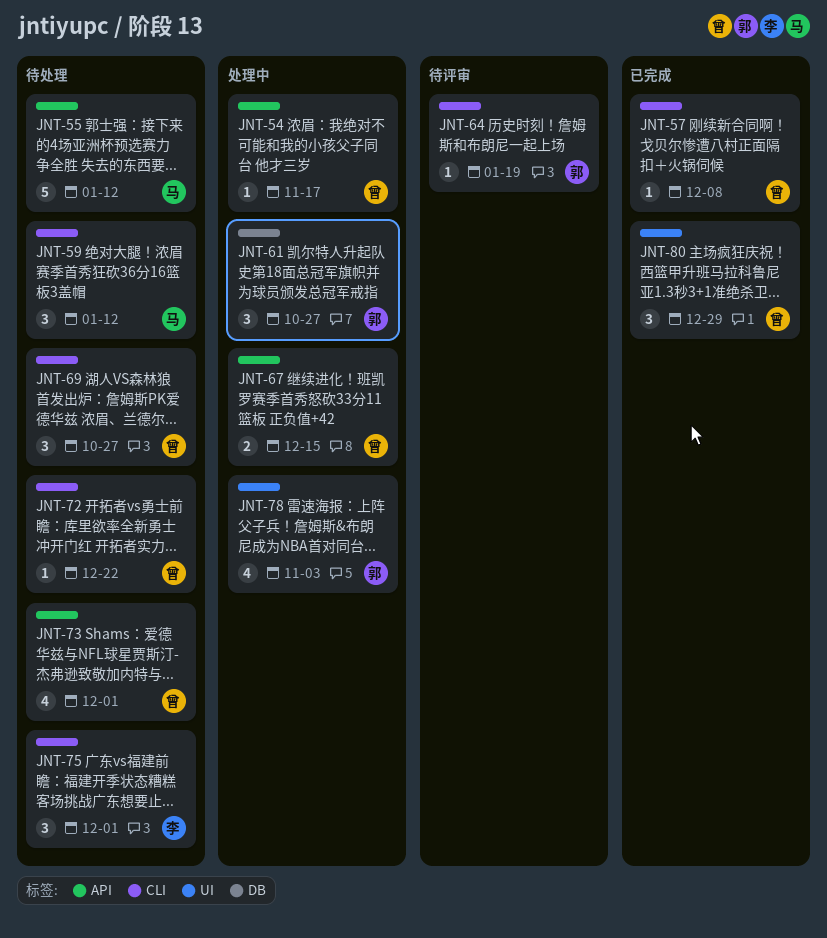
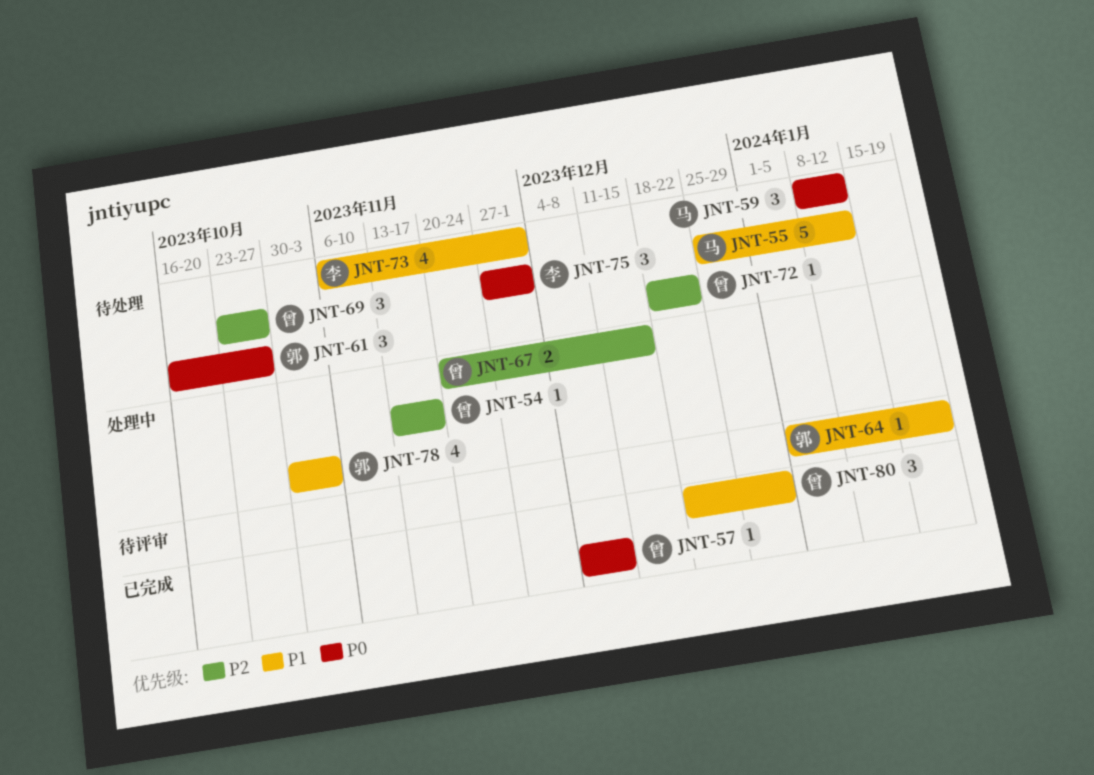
JNT-61, status: 处理中 -> 待处理
JNT-73, owner: 曾 -> 李

